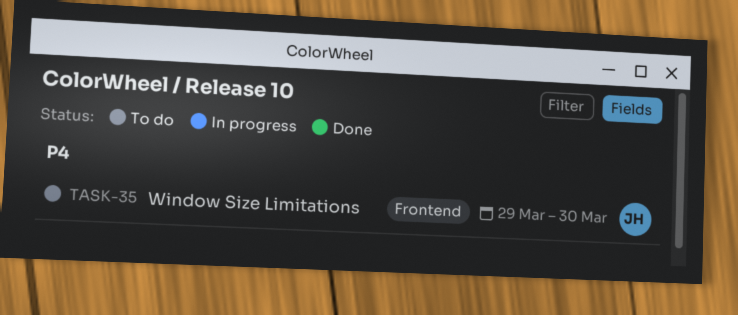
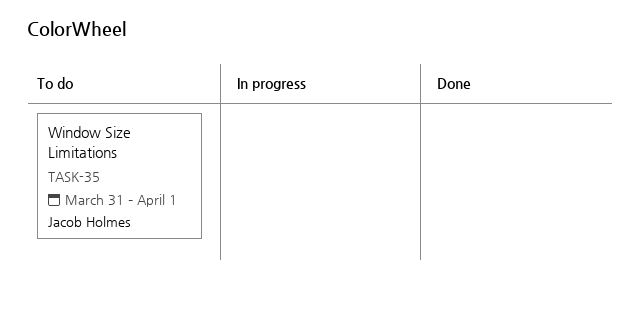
TASK-35, start: Mar 29 -> Mar 31
TASK-35, due: Mar 30 -> Apr 1

